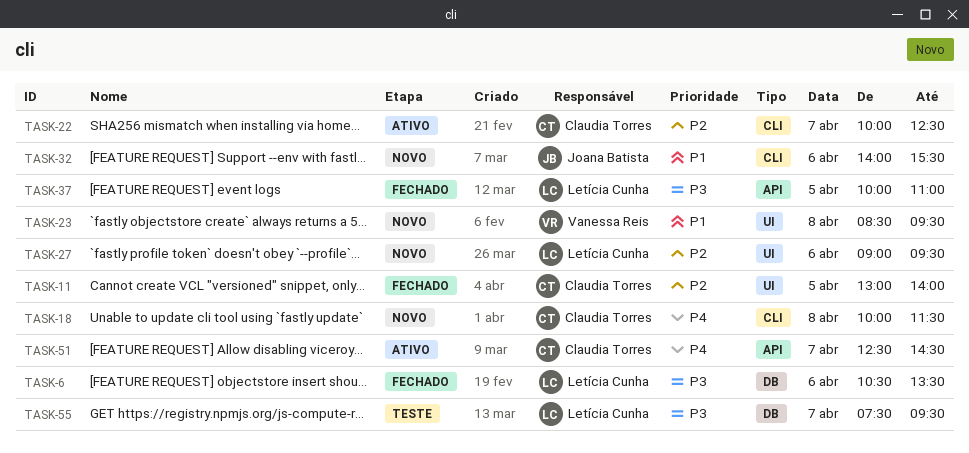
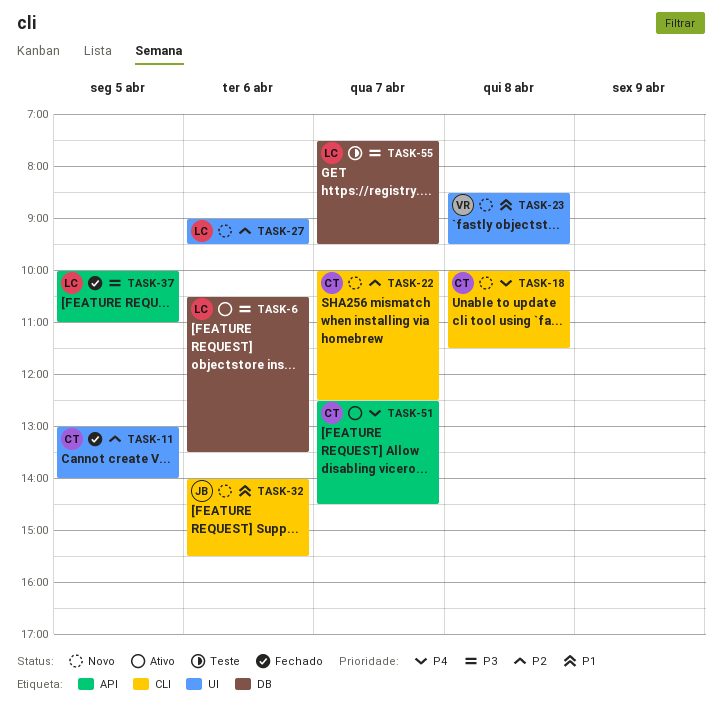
TASK-6, status: Fechado -> Ativo
TASK-22, status: Ativo -> Novo

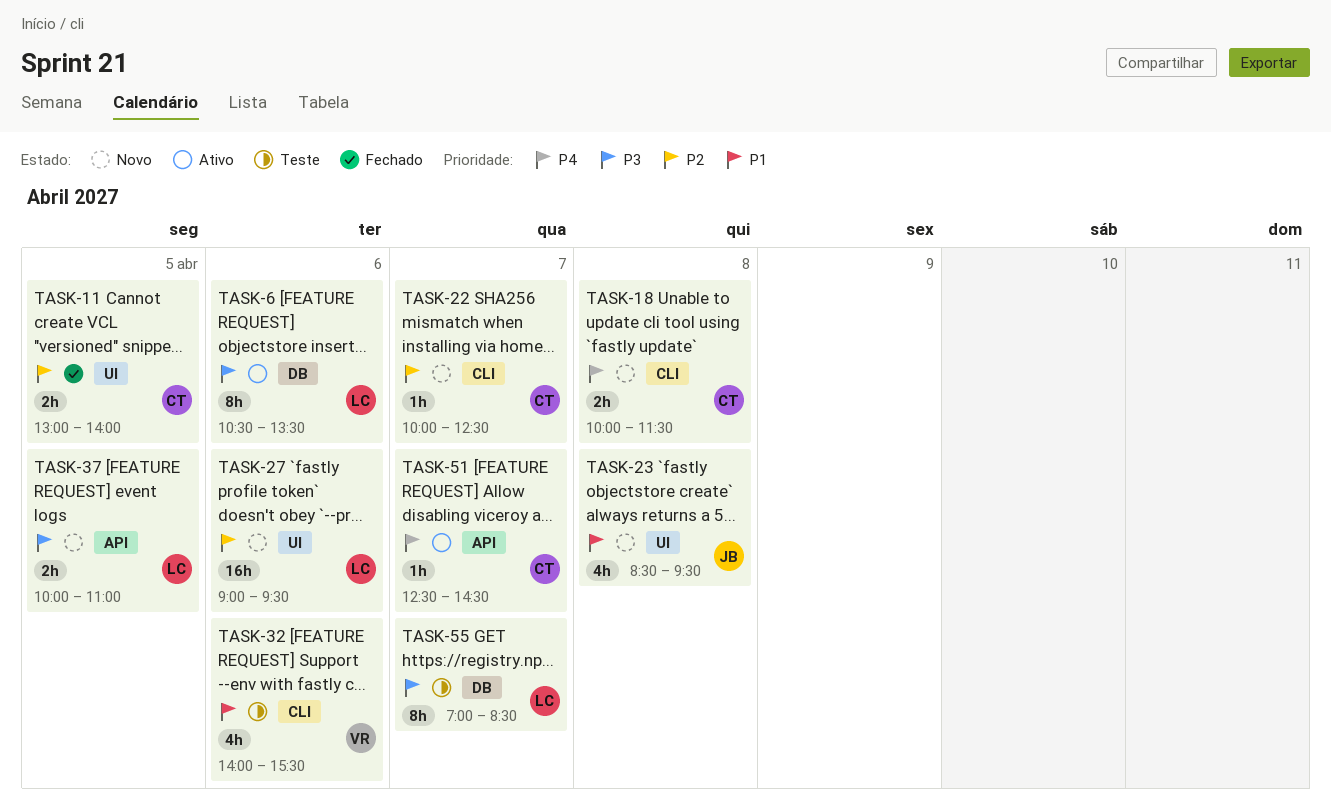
TASK-23, owner: VR -> JB
TASK-32, status: Novo -> Teste
TASK-32, owner: JB -> VR
TASK-37, status: Fechado -> Novo
TASK-55, begins: 07:30 -> 07:00
TASK-55, ends: 09:30 -> 08:30

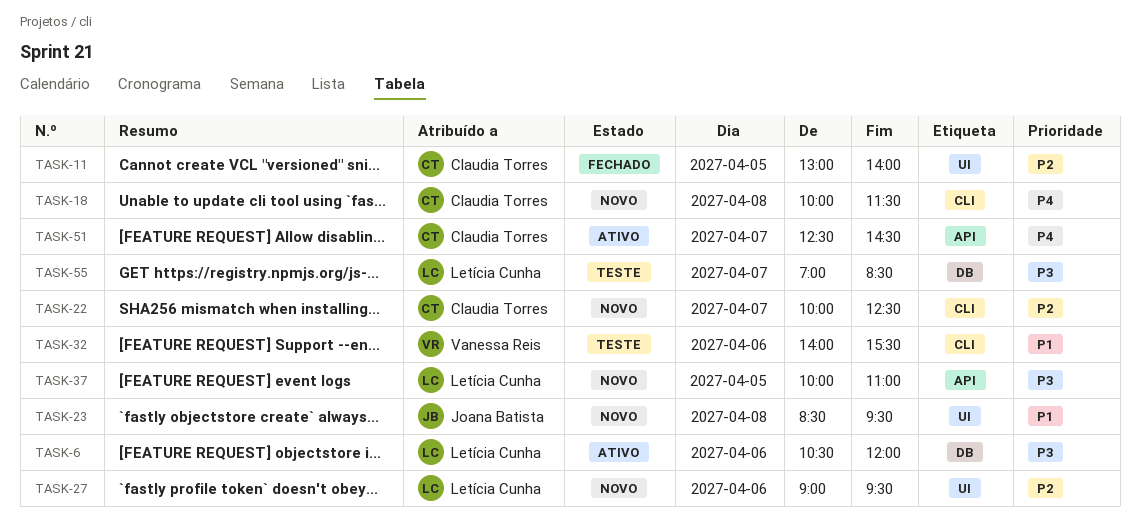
TASK-6, ends: 13:30 -> 12:00

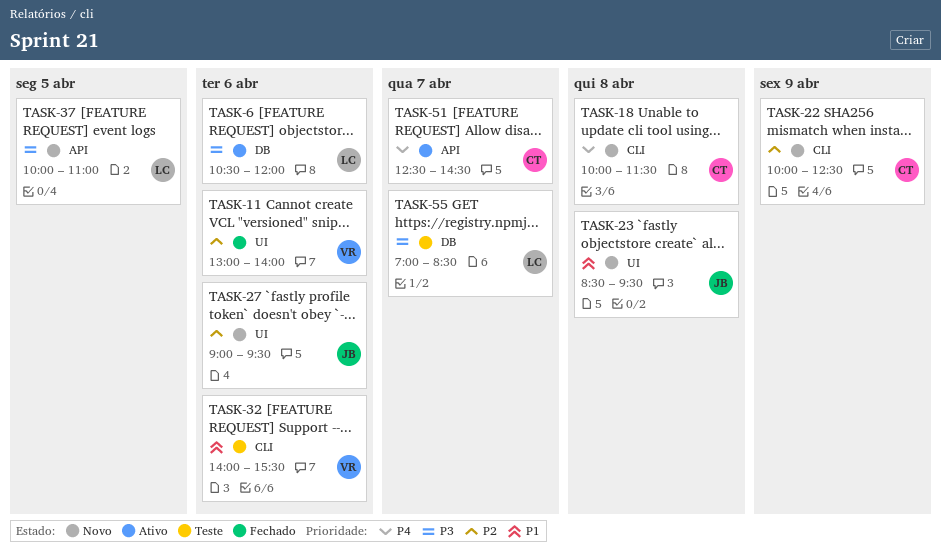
TASK-11, owner: Claudia Torres -> Vanessa Reis
TASK-11, day: Apr 5 -> Apr 6
TASK-22, day: Apr 7 -> Apr 9
TASK-27, owner: Letícia Cunha -> Joana Batista

